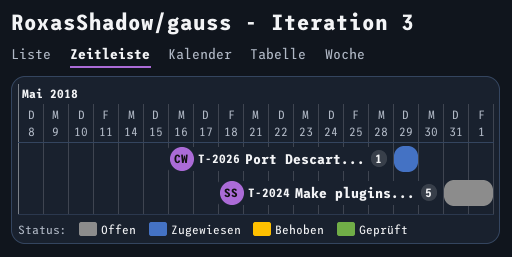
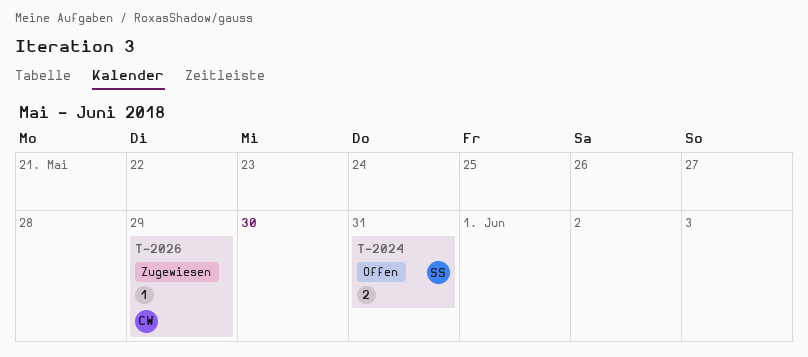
T-2024, estimate: 5 -> 2
T-2024, due: Jun 1 -> May 31

